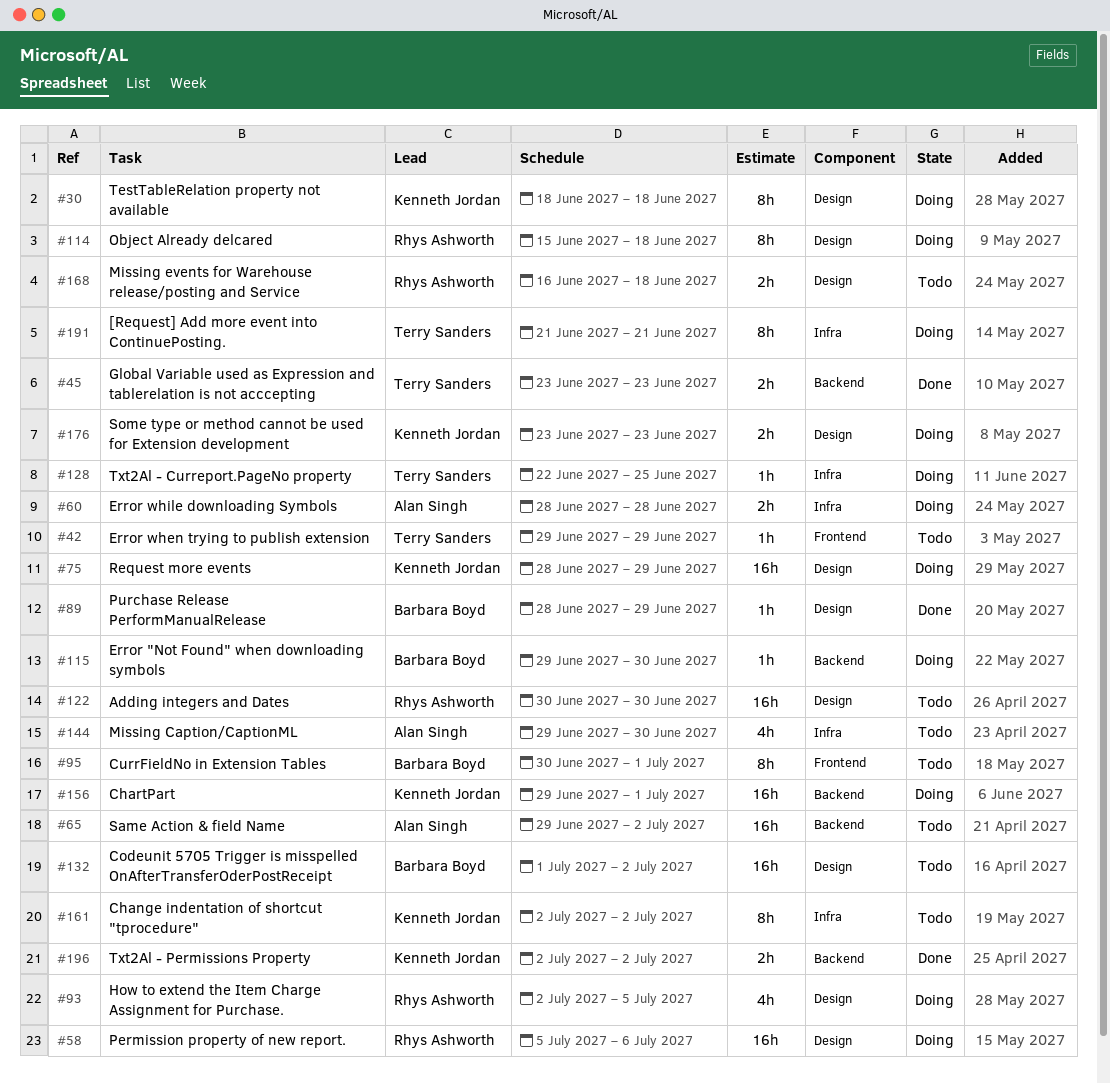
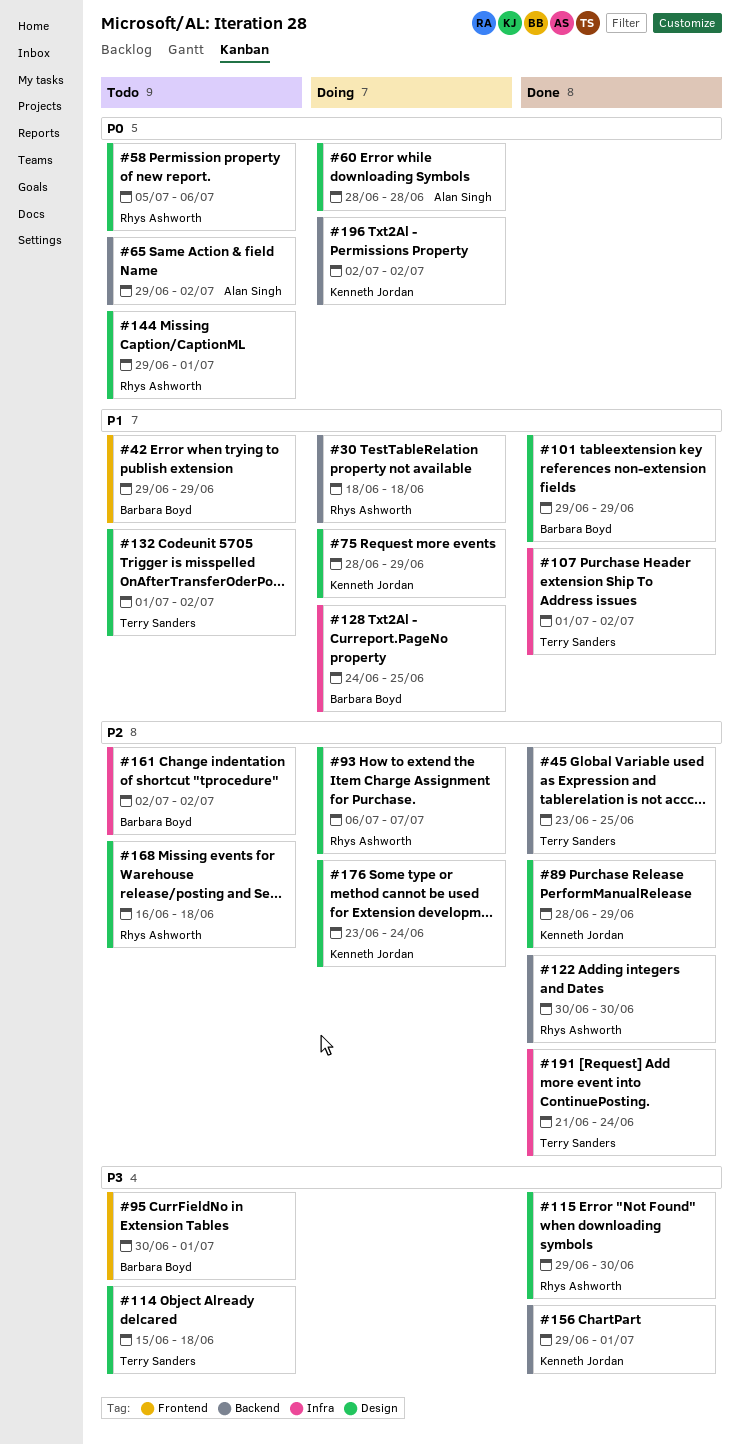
#30, owner: Kenneth Jordan -> Rhys Ashworth
#30, label: Design -> Backend
#42, owner: Terry Sanders -> Barbara Boyd
#45, due: Jun 23 -> Jun 25
#58, status: Doing -> Todo
#60, label: Infra -> Design
#89, owner: Barbara Boyd -> Kenneth Jordan
#93, start: Jul 2 -> Jul 6
#93, due: Jul 5 -> Jul 7
#101: none -> present
#107: none -> present
#114, status: Doing -> Todo
#114, owner: Rhys Ashworth -> Terry Sanders
#115, status: Doing -> Done
#115, owner: Barbara Boyd -> Rhys Ashworth
#115, label: Backend -> Design
#122, status: Todo -> Done
#122, label: Design -> Backend
#128, owner: Terry Sanders -> Barbara Boyd
#128, start: Jun 22 -> Jun 24
#132, owner: Barbara Boyd -> Terry Sanders
#144, owner: Alan Singh -> Rhys Ashworth
#144, label: Infra -> Design
#144, due: Jun 30 -> Jul 1
#156, status: Doing -> Done
#161, owner: Kenneth Jordan -> Barbara Boyd
#176, due: Jun 23 -> Jun 24
#191, status: Doing -> Done
#191, due: Jun 21 -> Jun 24
#196, status: Done -> Doing

